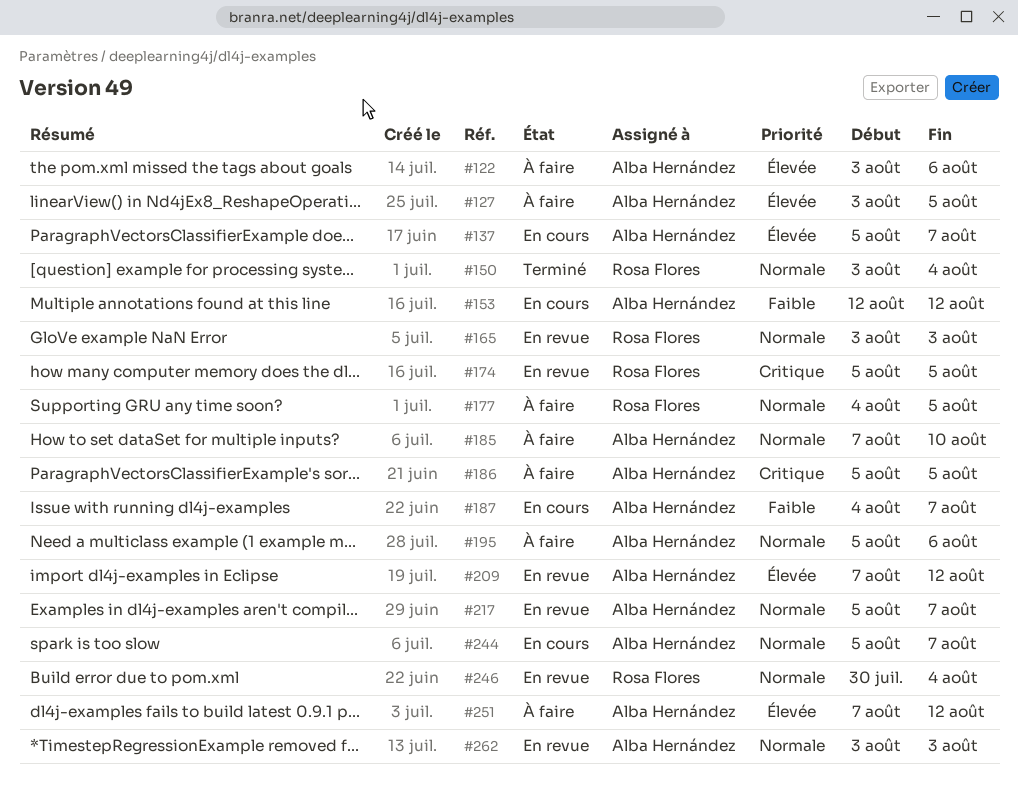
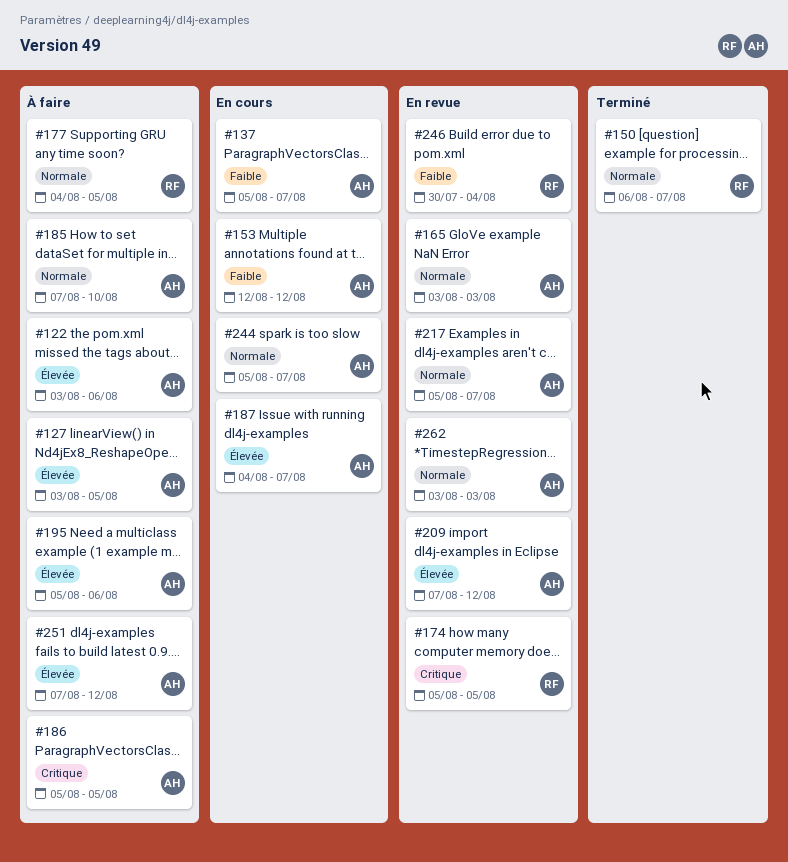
#137, priority: Élevée -> Faible
#150, start: Aug 3 -> Aug 6
#150, due: Aug 4 -> Aug 7
#165, owner: Rosa Flores -> Alba Hernández
#187, priority: Faible -> Élevée
#195, priority: Normale -> Élevée
#246, priority: Normale -> Faible

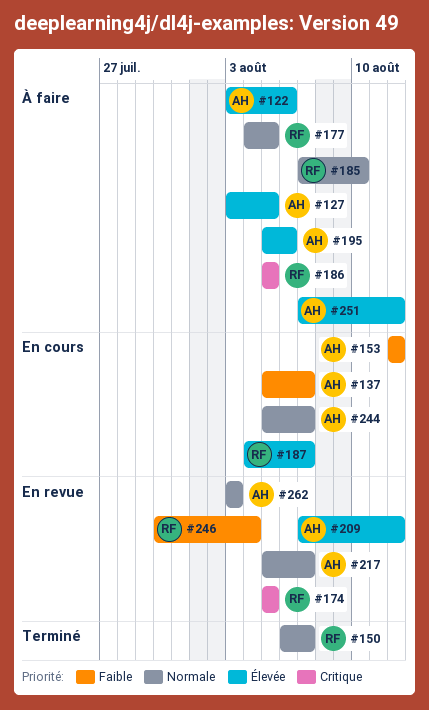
#165: present -> none
#185, owner: AH -> RF
#186, owner: AH -> RF
#187, owner: AH -> RF

